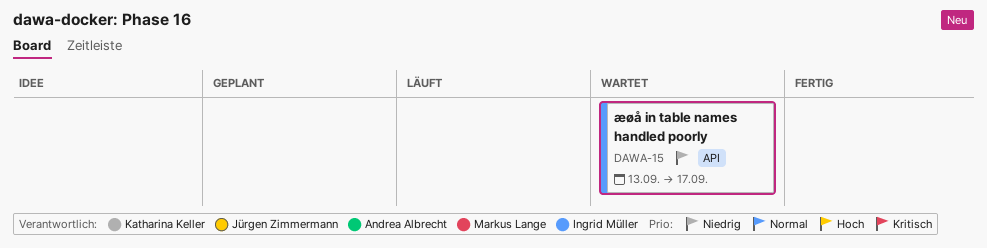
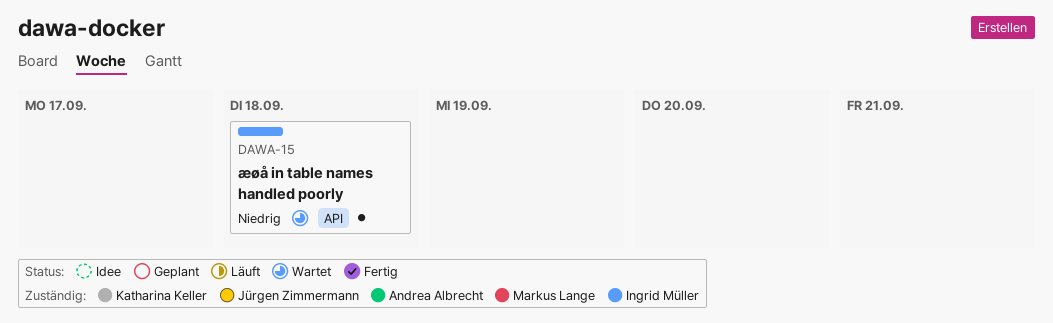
DAWA-15, due: Sep 17 -> Sep 18

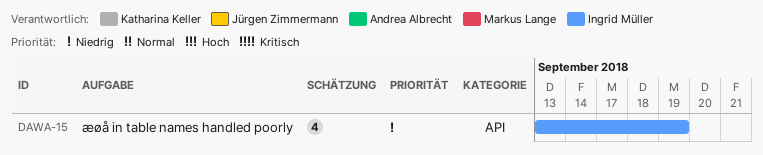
DAWA-15, estimate: 1 -> 4
DAWA-15, due: Sep 18 -> Sep 19

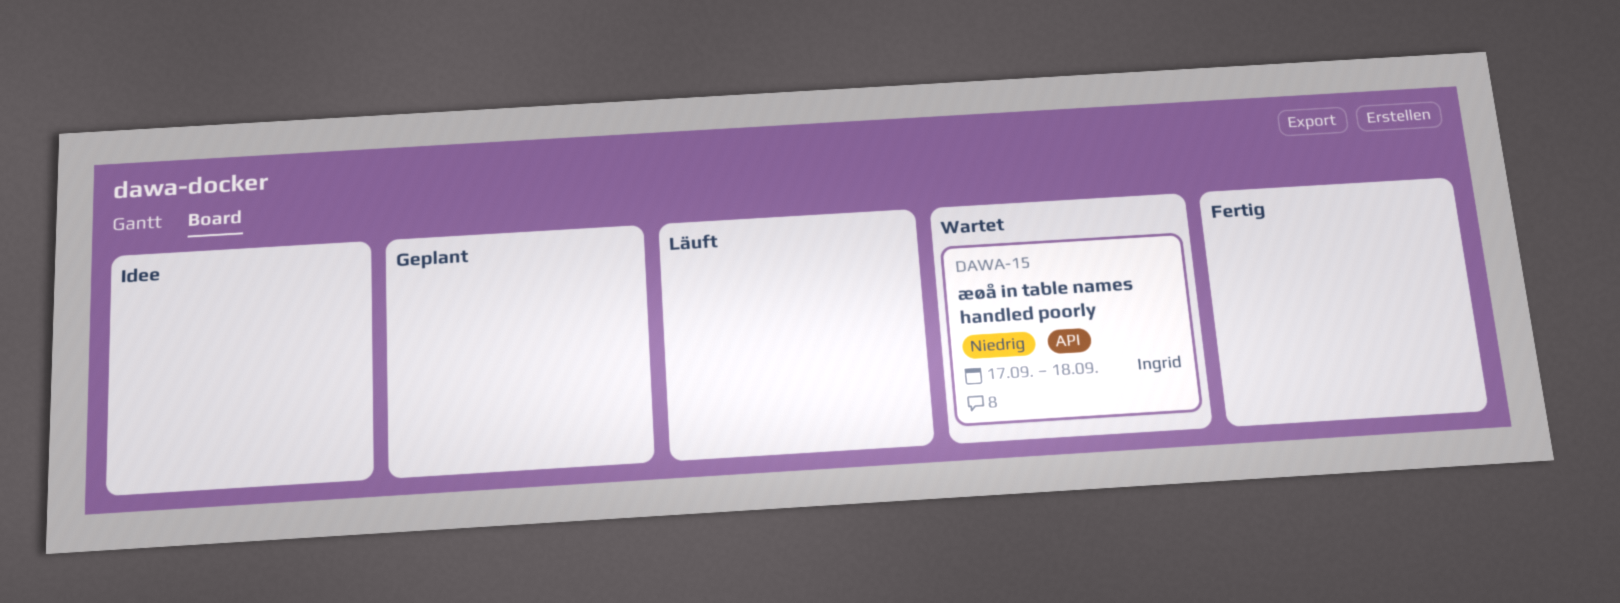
DAWA-15, start: Sep 13 -> Sep 17
DAWA-15, due: Sep 19 -> Sep 18

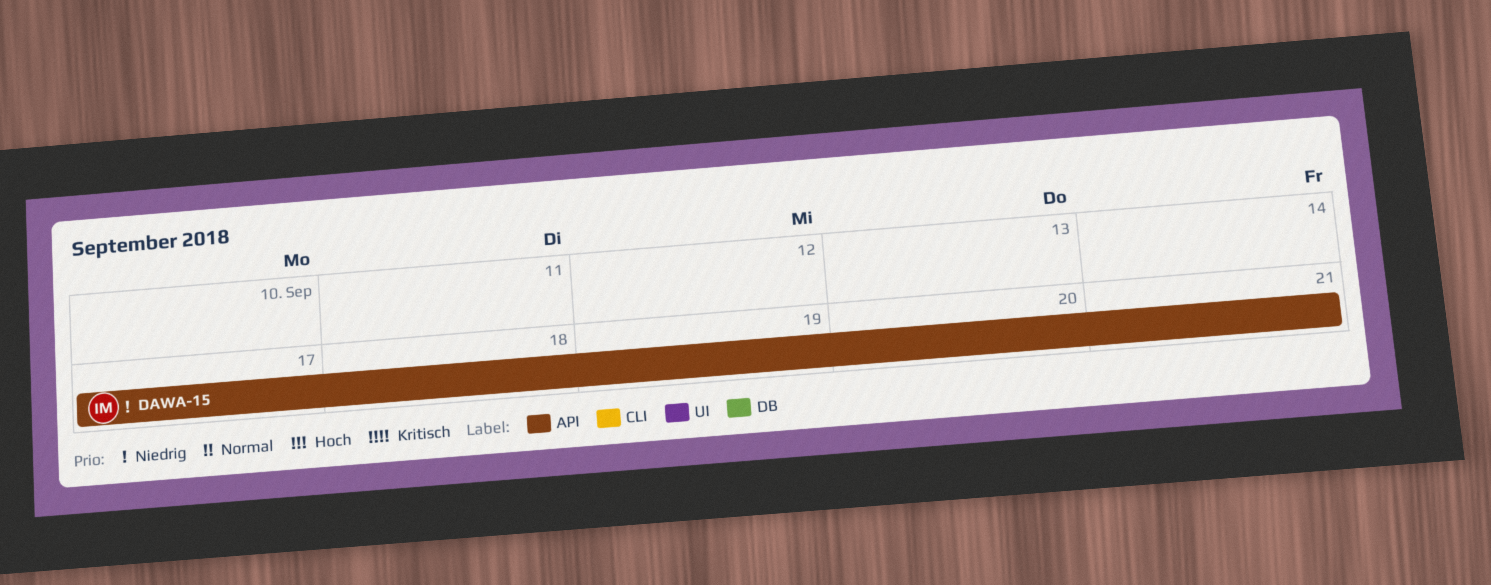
DAWA-15, due: Sep 18 -> Sep 21

